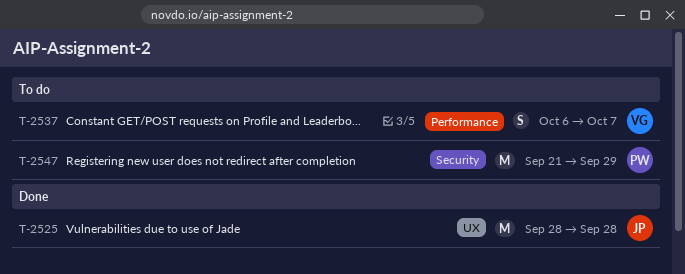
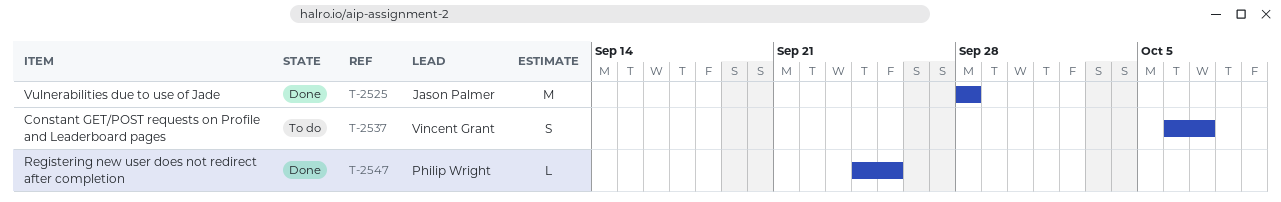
T-2547, status: To do -> Done
T-2547, estimate: M -> L
T-2547, start: Sep 21 -> Sep 24
T-2547, due: Sep 29 -> Sep 25

